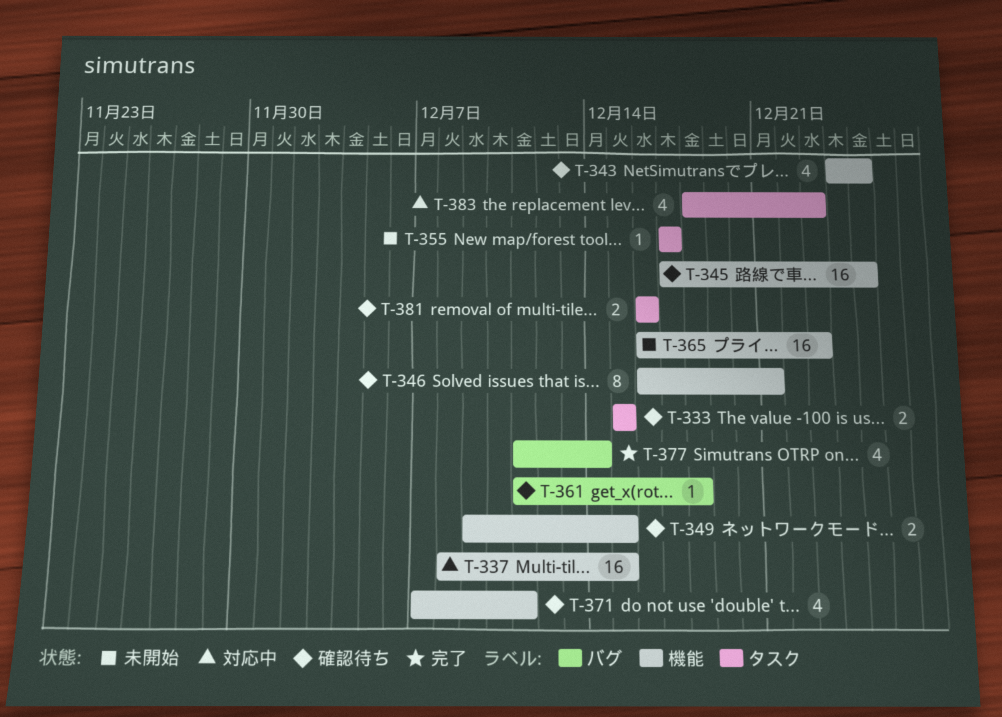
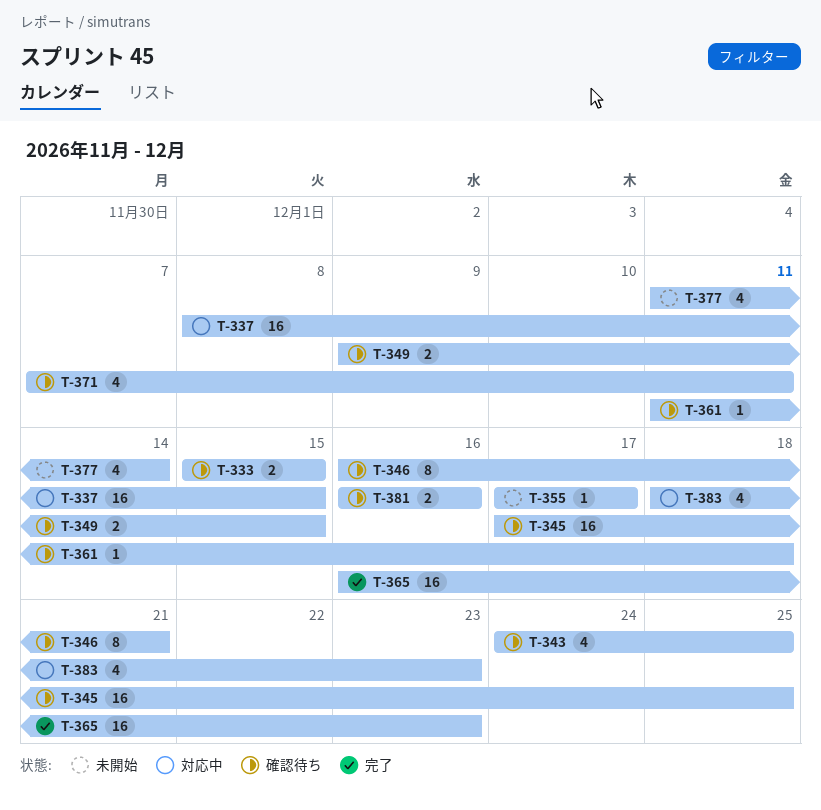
T-365, status: 未開始 -> 完了
T-377, status: 完了 -> 未開始

